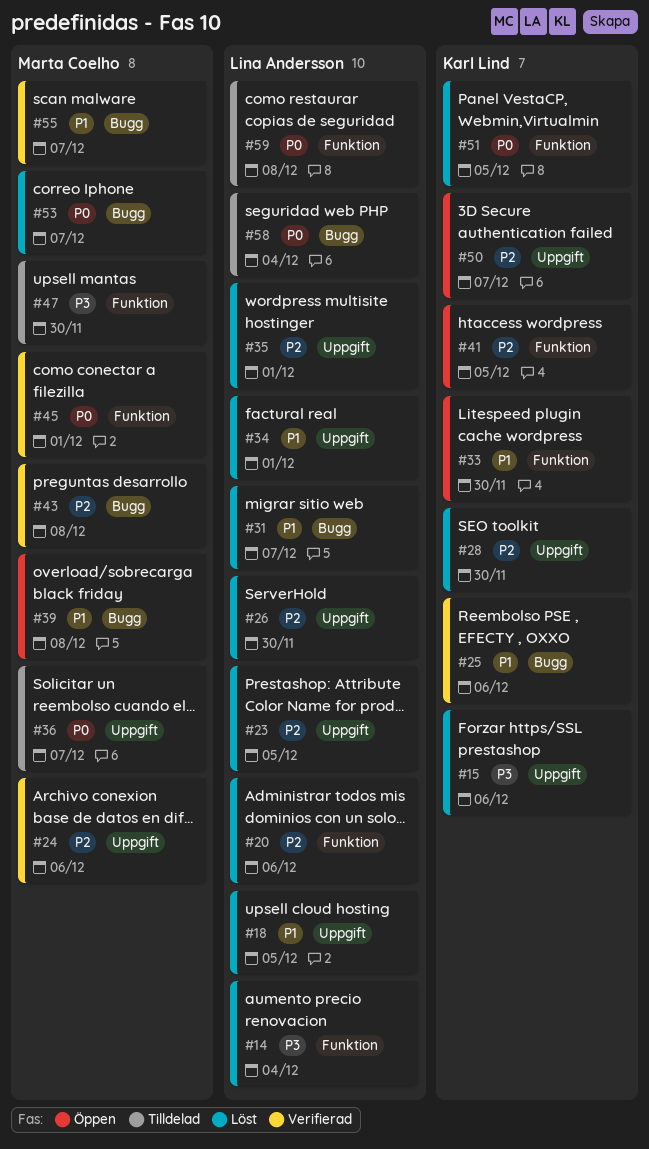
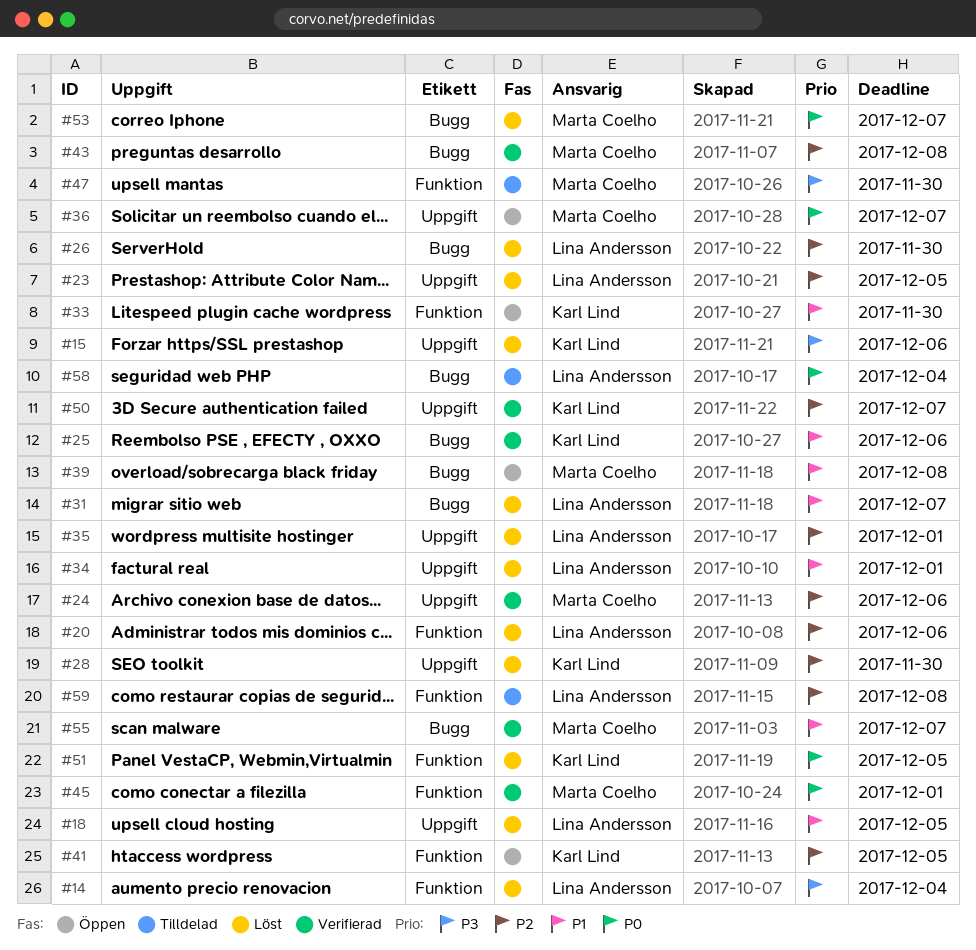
#26, label: Uppgift -> Bugg
#36, status: Tilldelad -> Öppen
#50, status: Öppen -> Verifierad
#59, priority: P0 -> P2

